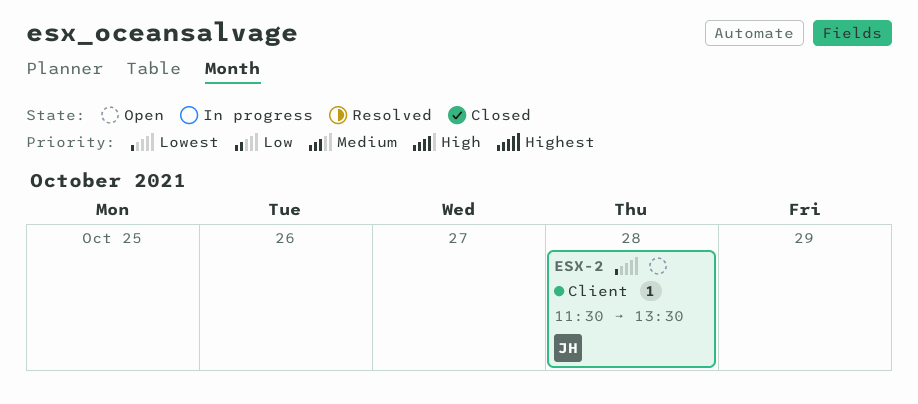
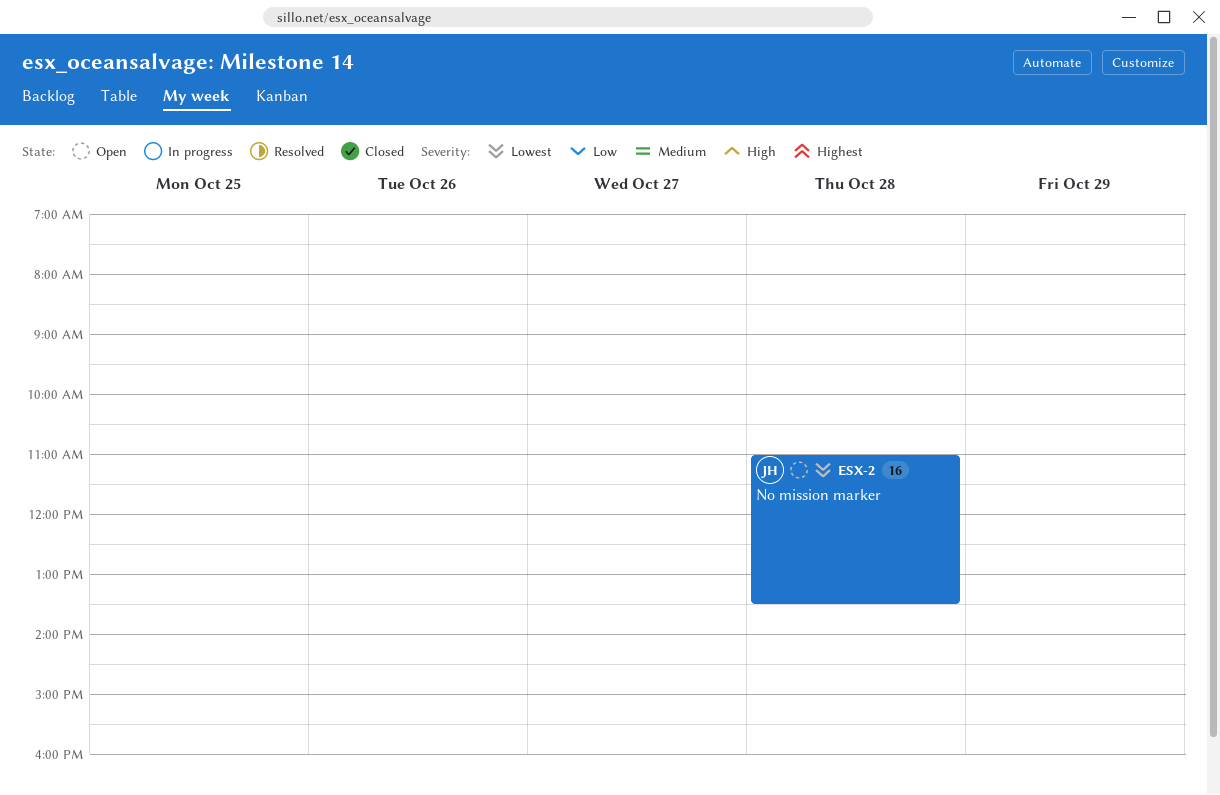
ESX-2, estimate: 1 -> 16
ESX-2, begins: 11:30 -> 11:00

